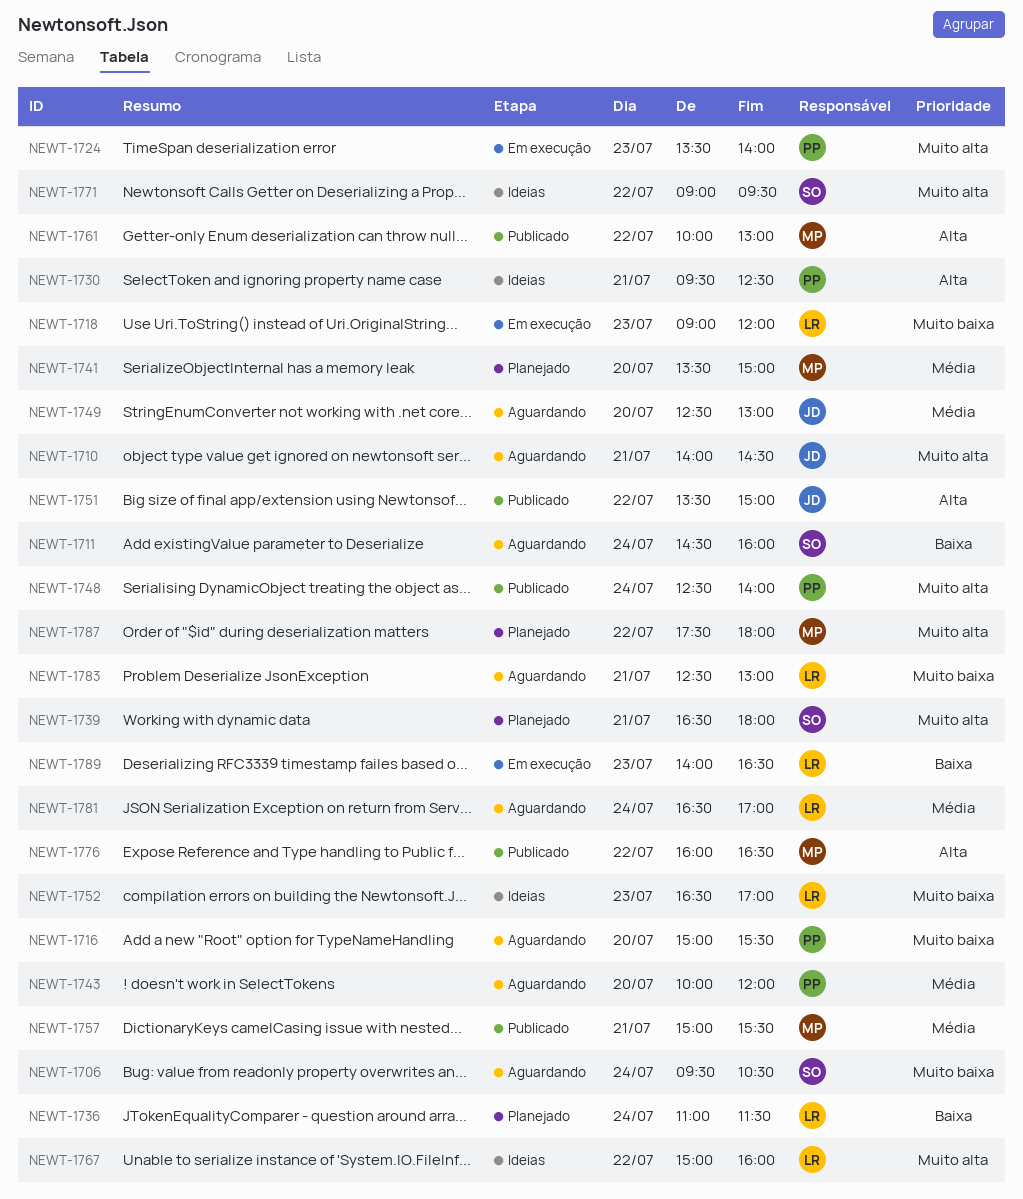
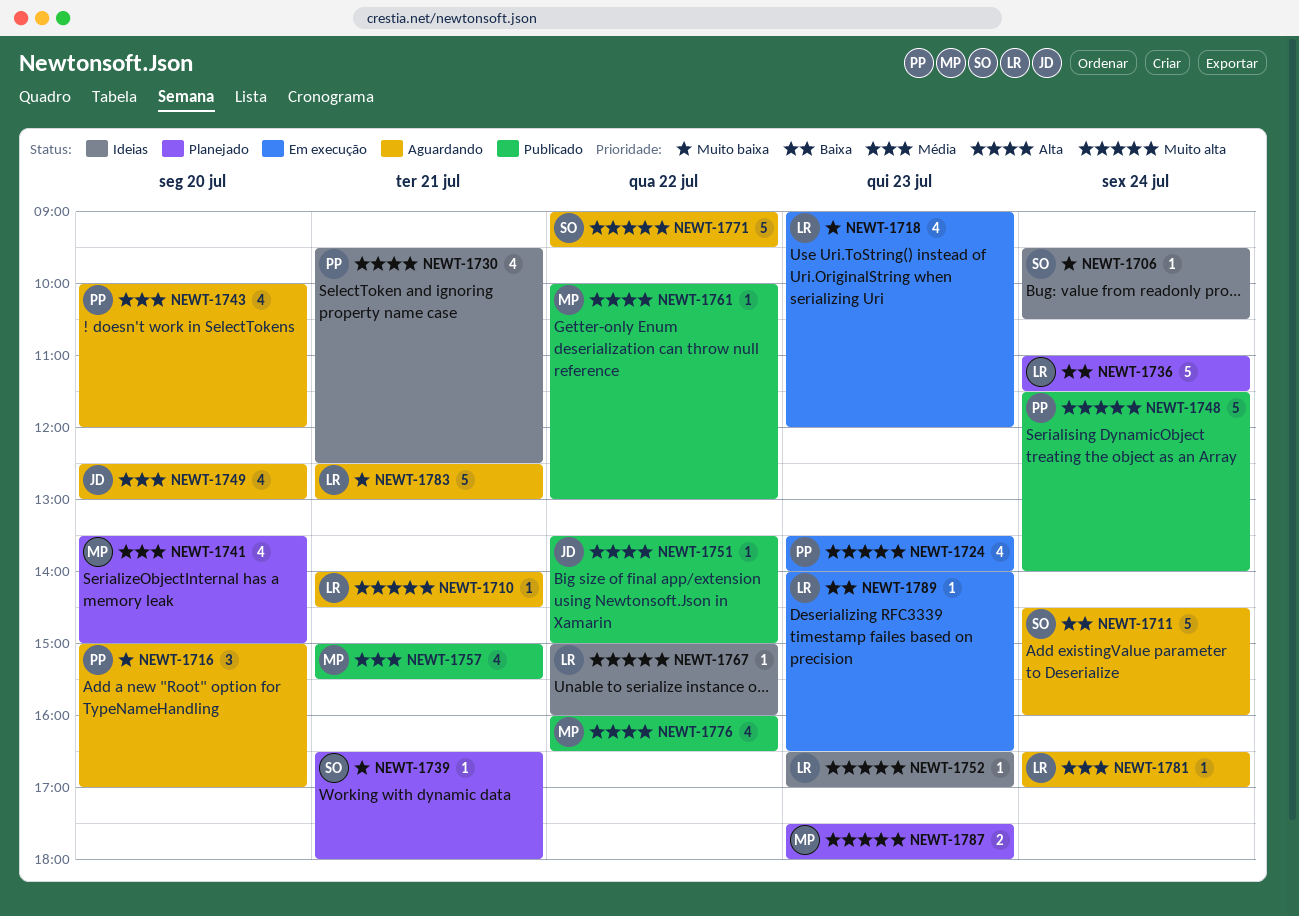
NEWT-1706, status: Aguardando -> Ideias
NEWT-1710, owner: JD -> LR
NEWT-1716, ends: 15:30 -> 17:00
NEWT-1739, priority: Muito alta -> Muito baixa
NEWT-1748, begins: 12:30 -> 11:30
NEWT-1752, priority: Muito baixa -> Muito alta
NEWT-1771, status: Ideias -> Aguardando
NEWT-1787, day: Jul 22 -> Jul 23

